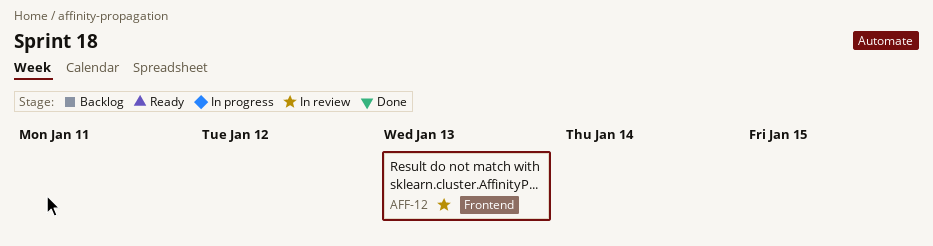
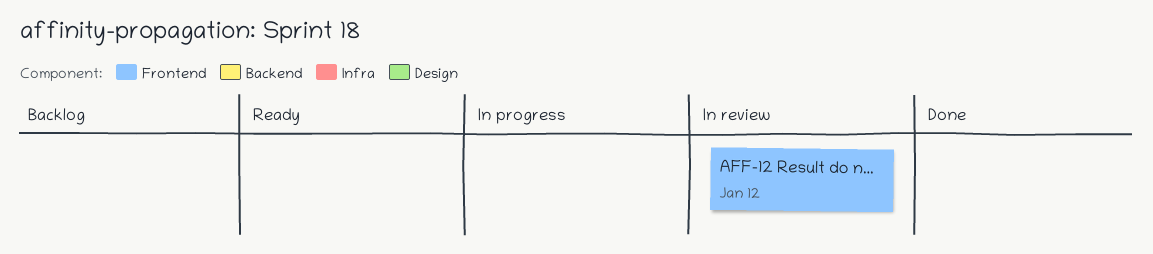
AFF-12, due: Jan 13 -> Jan 12

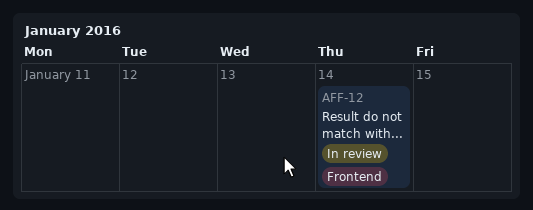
AFF-12, due: Jan 12 -> Jan 14

